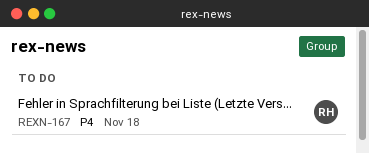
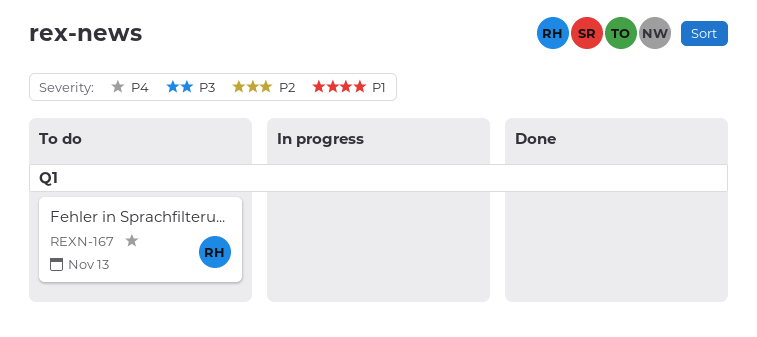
REXN-167, due: Nov 18 -> Nov 13

